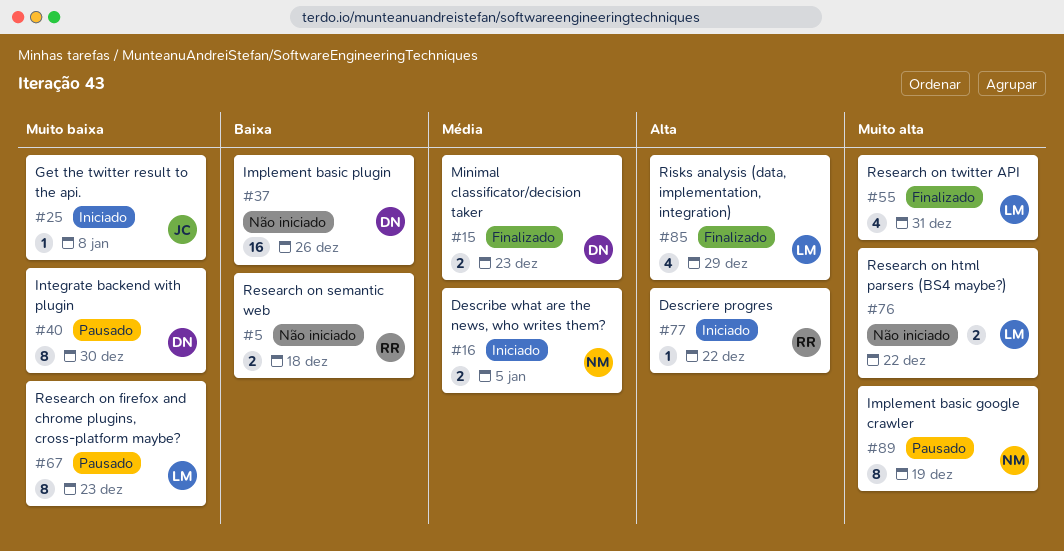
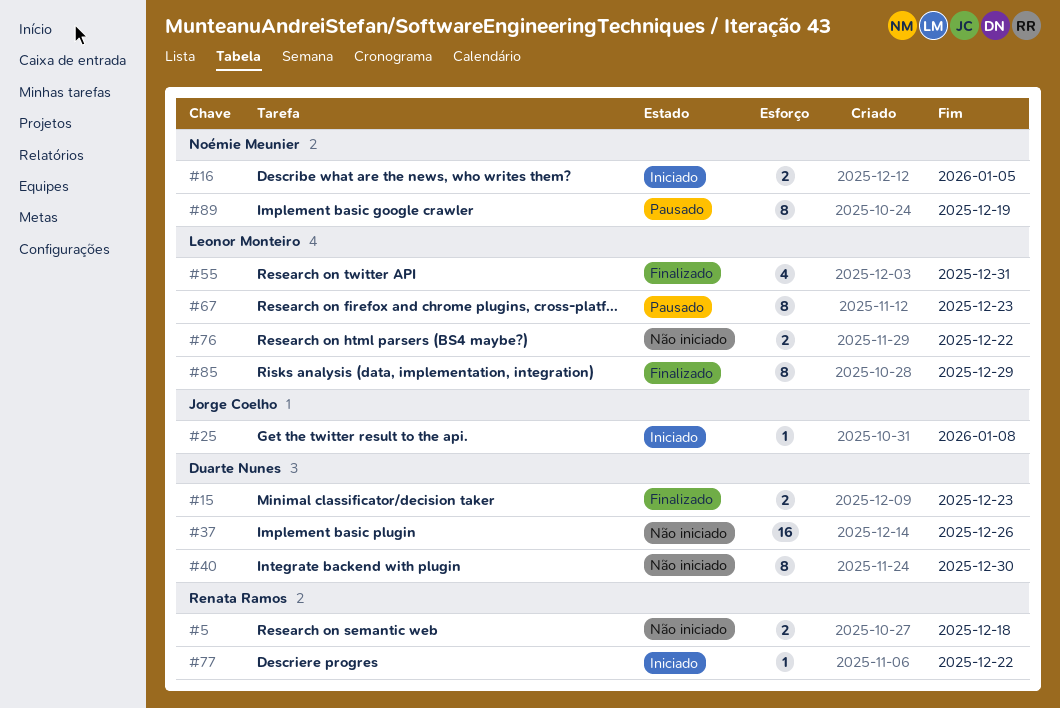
#40, status: Pausado -> Não iniciado
#85, estimate: 4 -> 8

